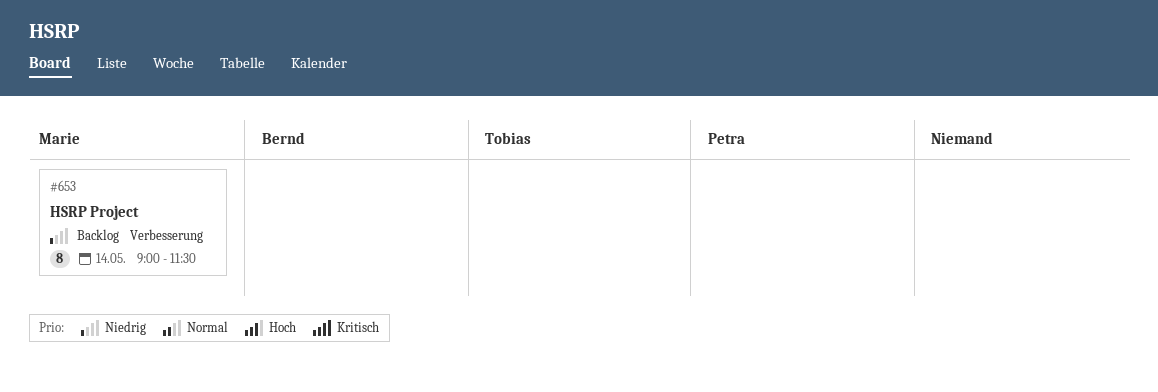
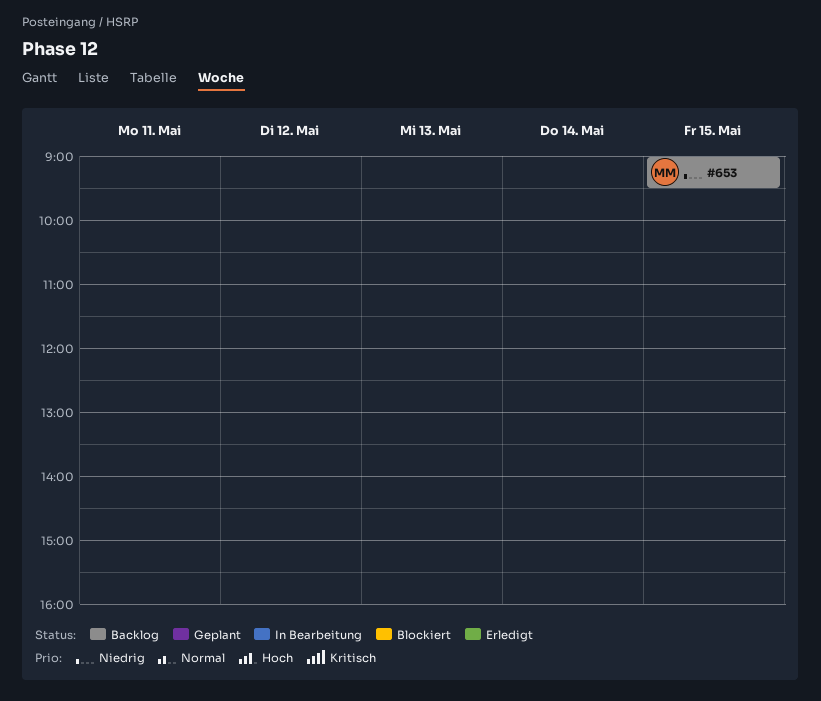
#653, day: May 14 -> May 15
#653, ends: 11:30 -> 09:30

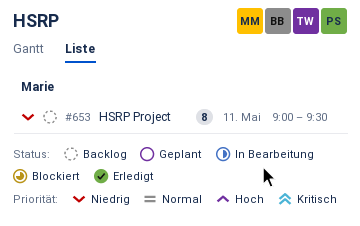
#653, day: May 15 -> May 11

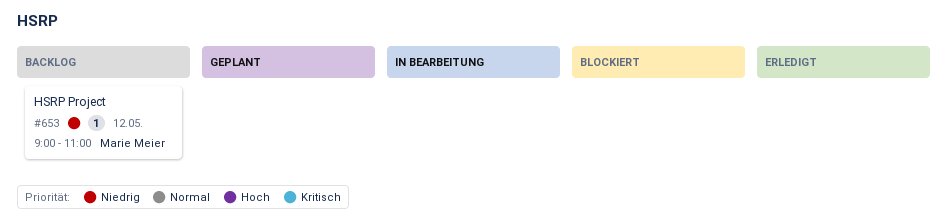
#653, estimate: 8 -> 1
#653, day: May 11 -> May 12
#653, ends: 09:30 -> 11:00

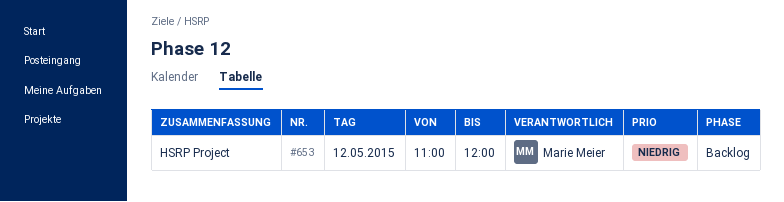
#653, begins: 09:00 -> 11:00
#653, ends: 11:00 -> 12:00

